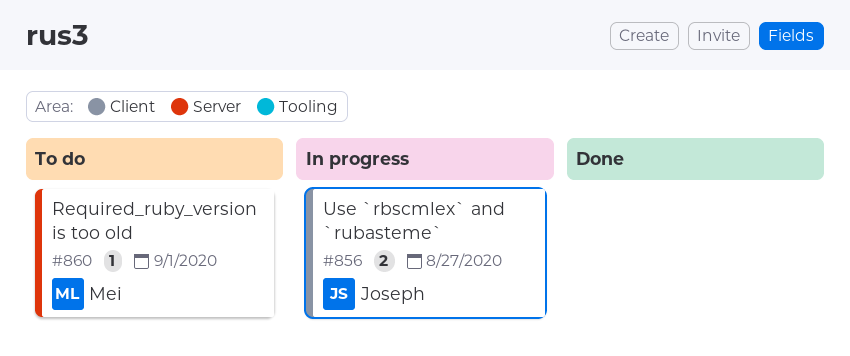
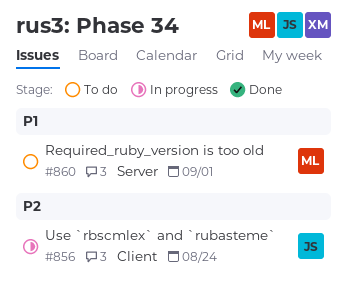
#856, due: Aug 27 -> Aug 24

